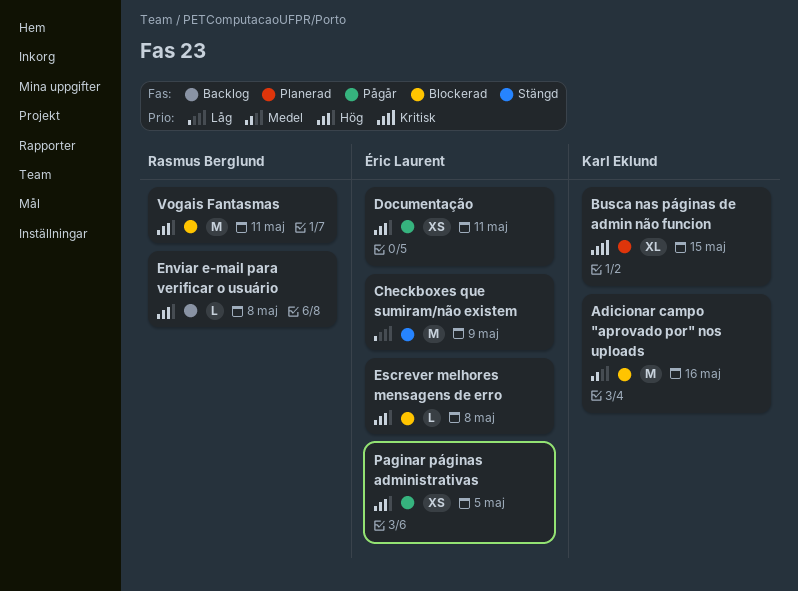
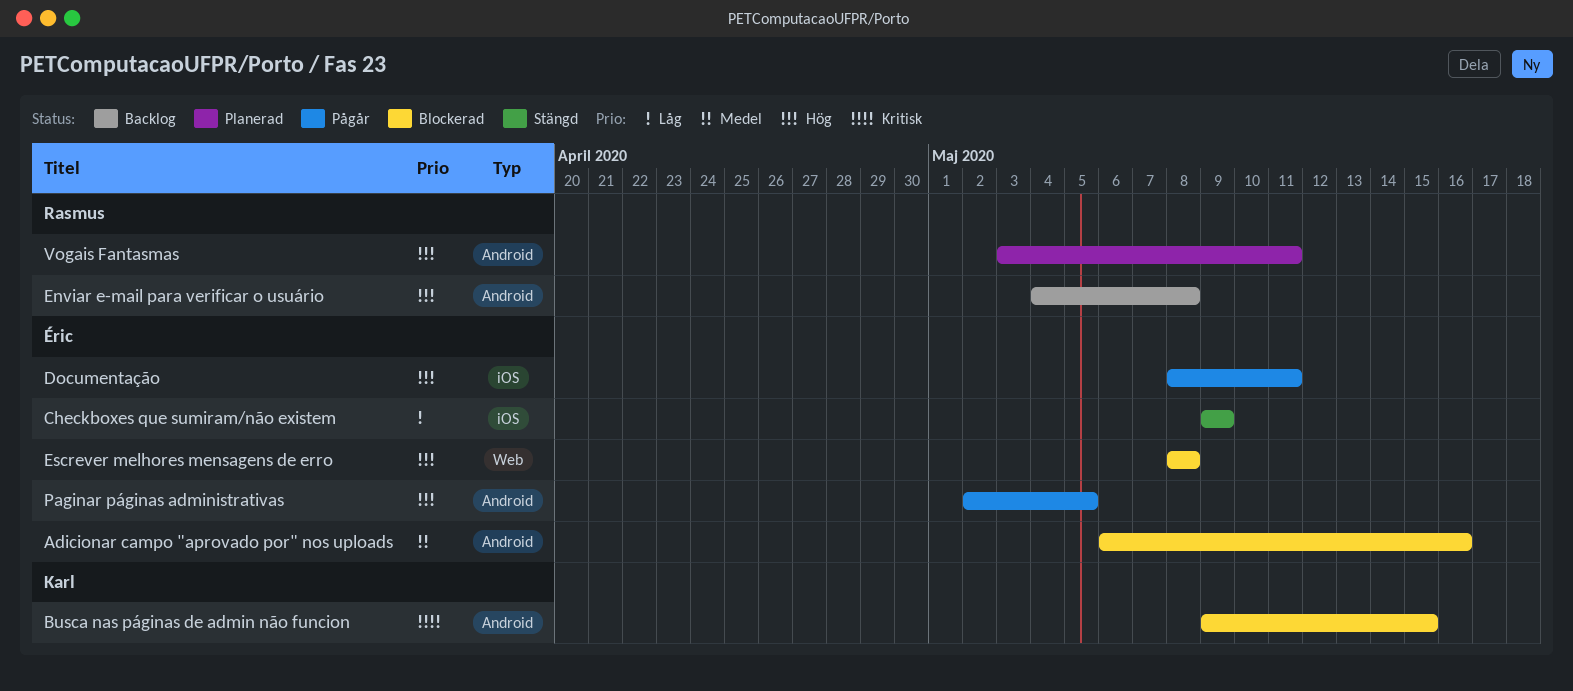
Adicionar campo "aprovado por" nos uploads, owner: Karl Eklund -> Éric Laurent
Busca nas páginas de admin não funcion, status: Planerad -> Blockerad
Vogais Fantasmas, status: Blockerad -> Planerad

